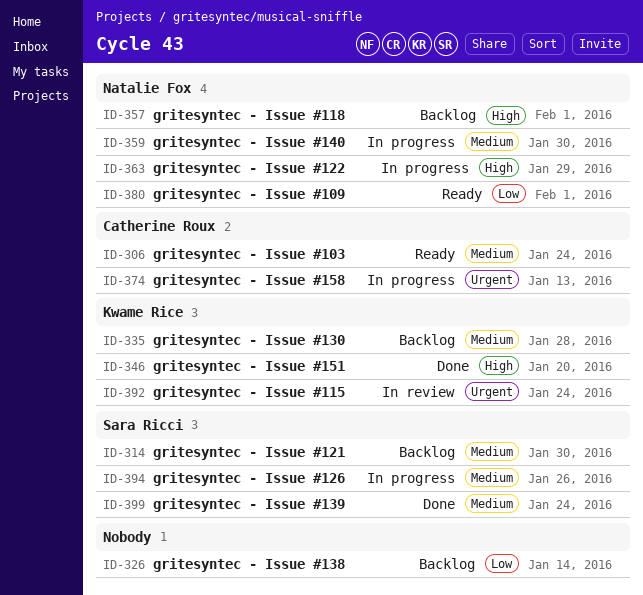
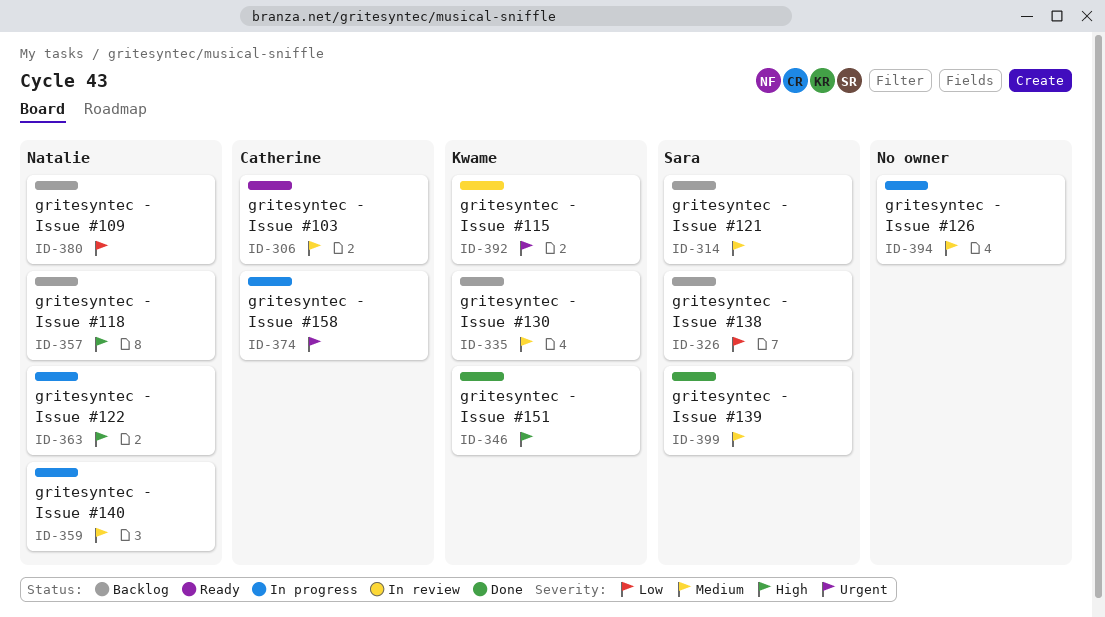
ID-326, owner: none -> Sara Ricci
ID-380, status: Ready -> Backlog
ID-394, owner: Sara Ricci -> none

